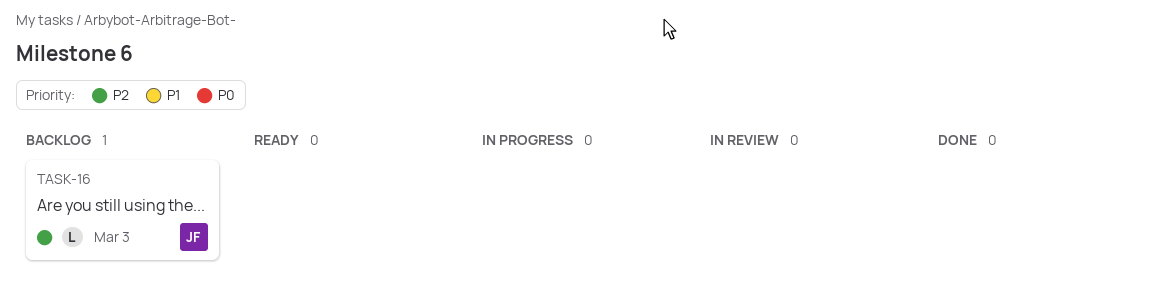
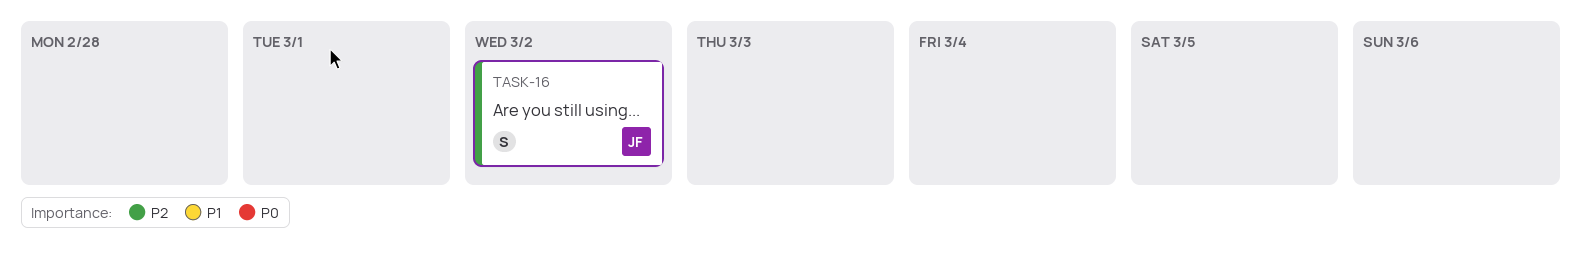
TASK-16, estimate: L -> S
TASK-16, due: Mar 3 -> Mar 2

